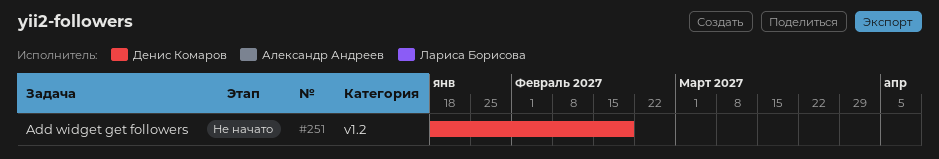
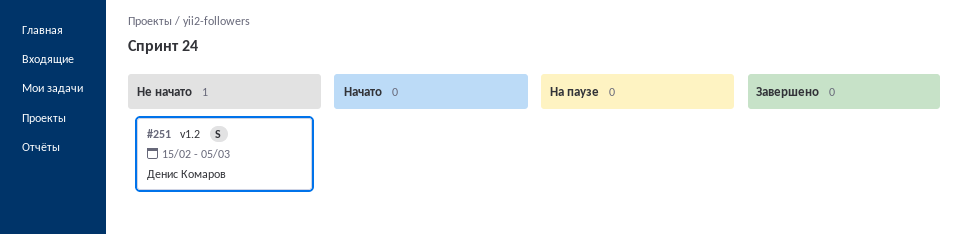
#251, start: Jan 18 -> Feb 15
#251, due: Feb 19 -> Mar 5

